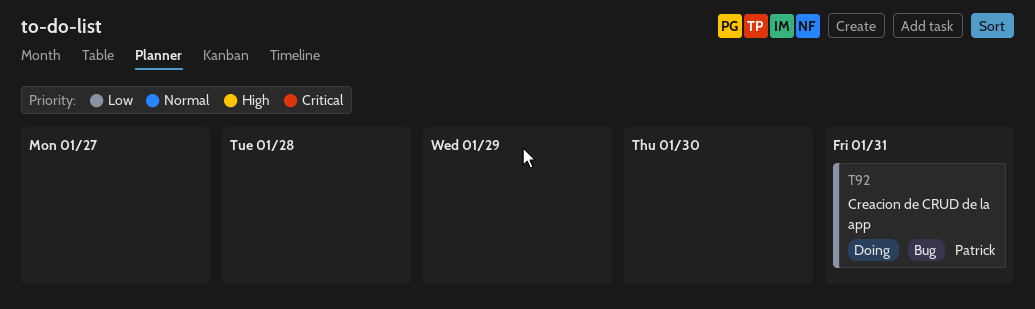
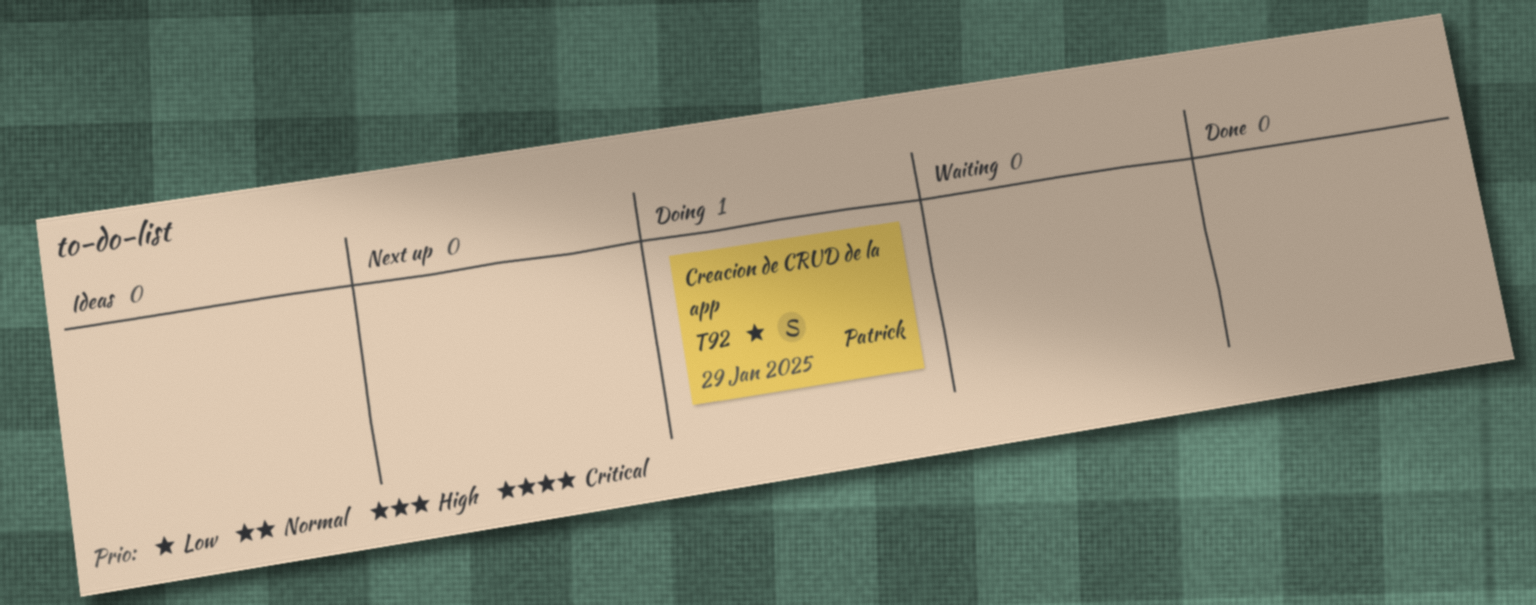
T92, due: Jan 31 -> Jan 29

